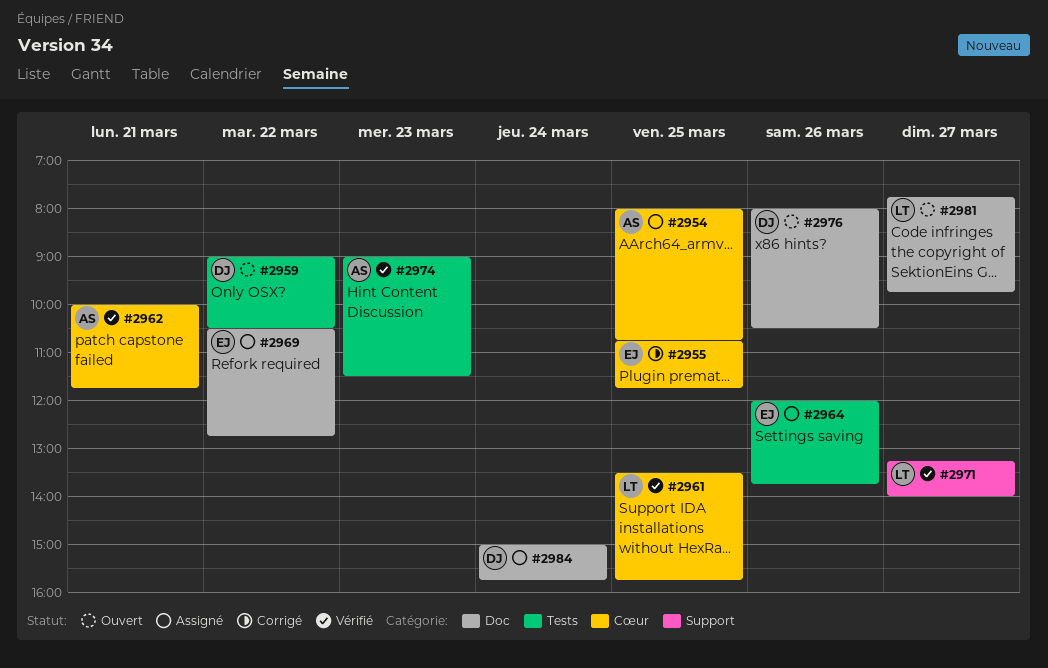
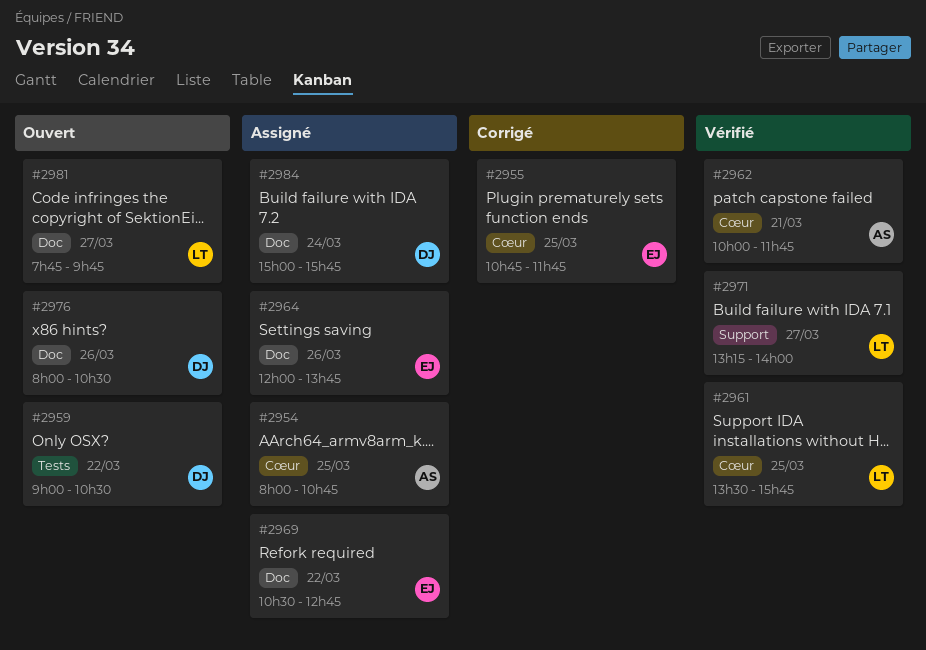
#2964, label: Tests -> Doc
#2974: present -> none

